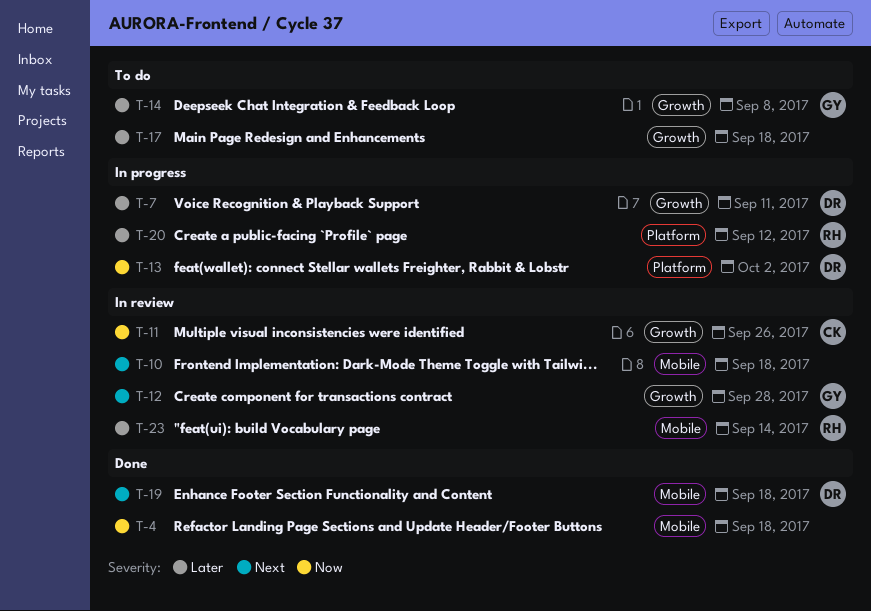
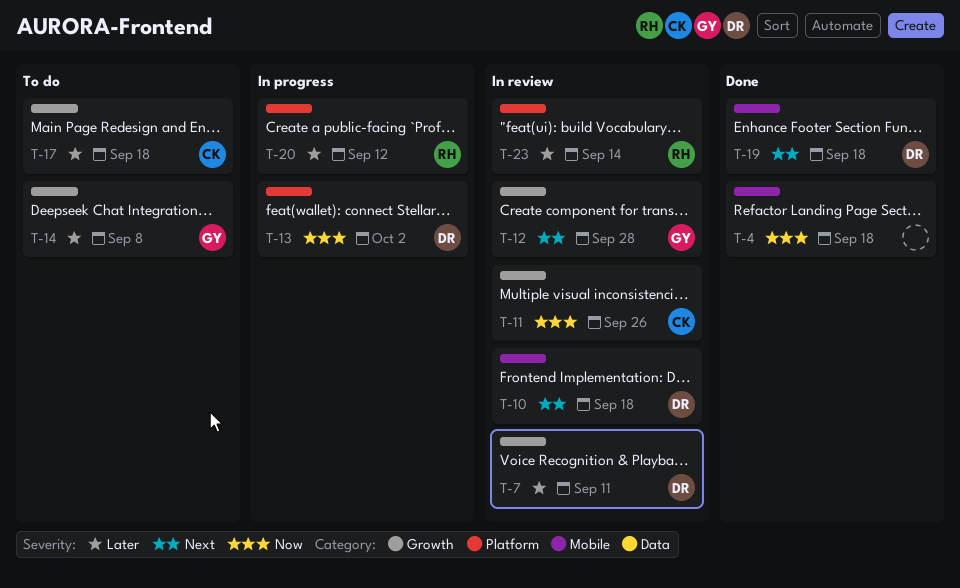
T-7, status: In progress -> In review
T-10, owner: none -> DR
T-17, owner: none -> CK
T-23, label: Mobile -> Platform

